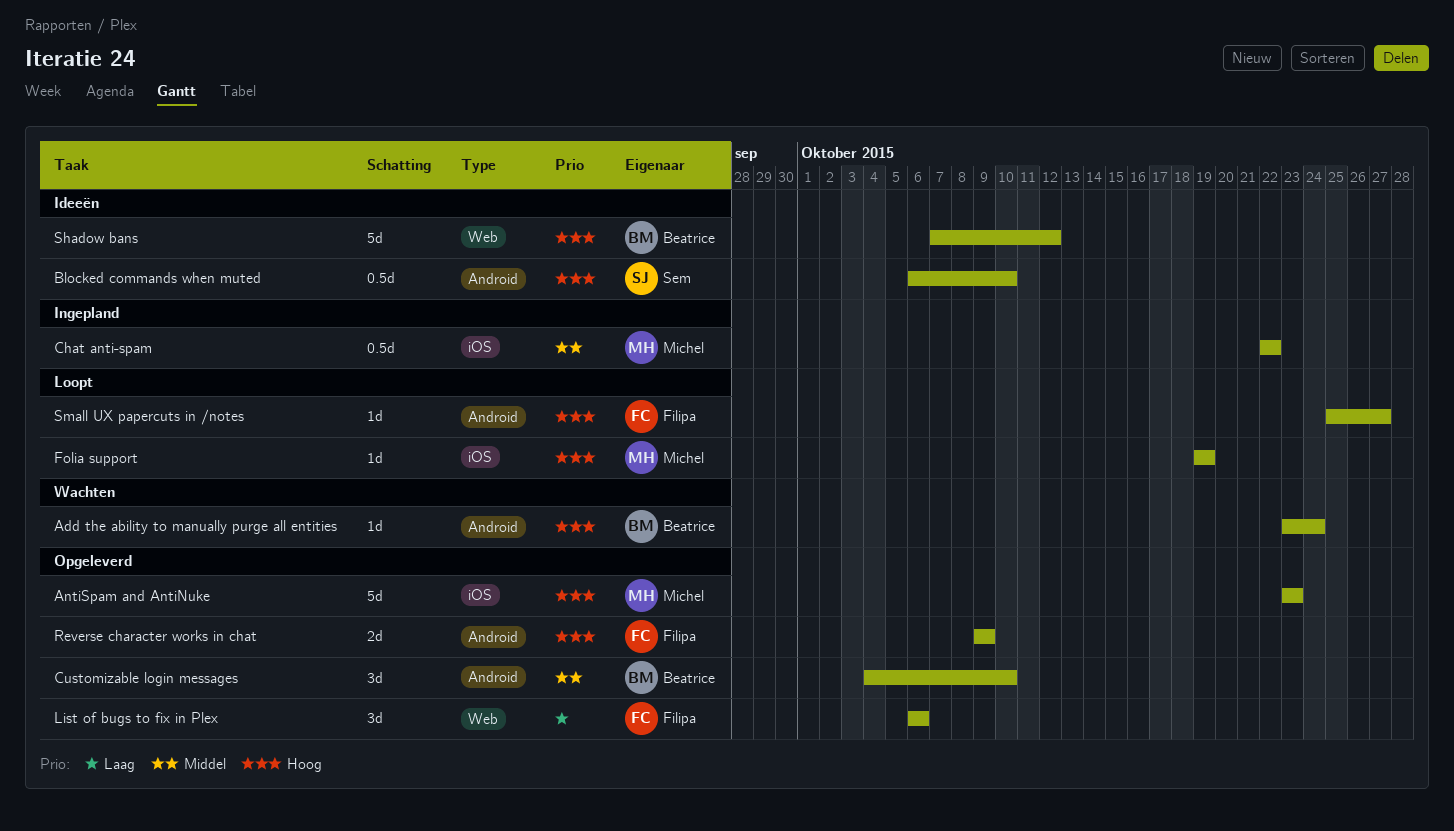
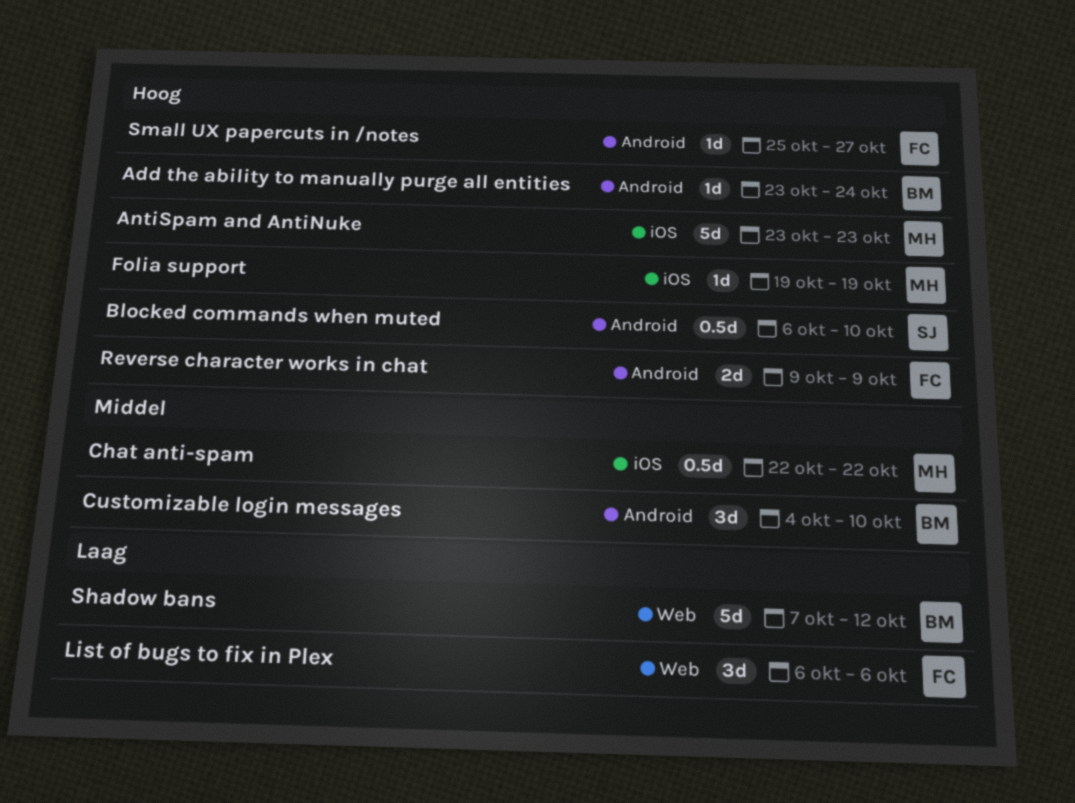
Shadow bans, priority: Hoog -> Laag

